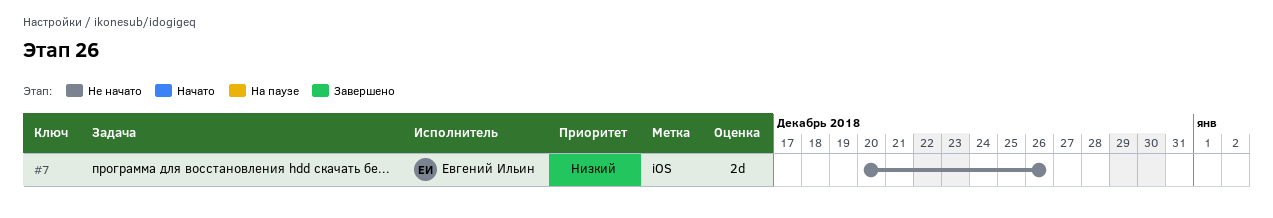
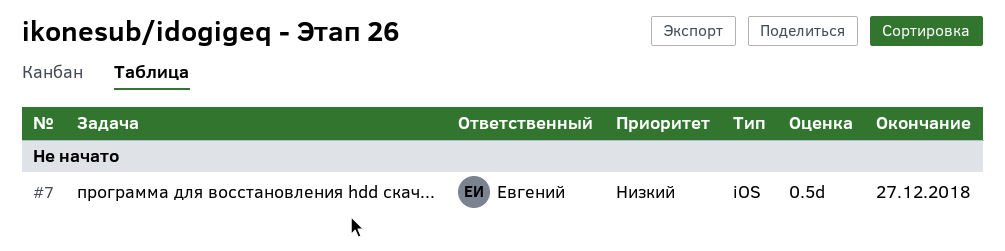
#7, estimate: 2d -> 0.5d
#7, due: Dec 26 -> Dec 27

